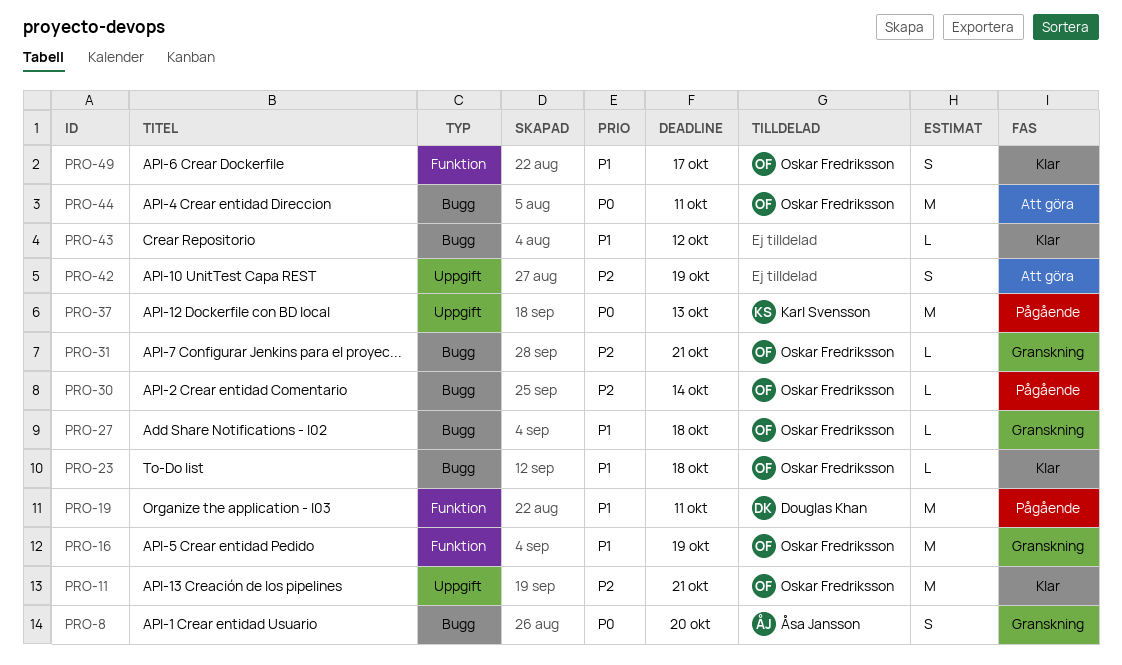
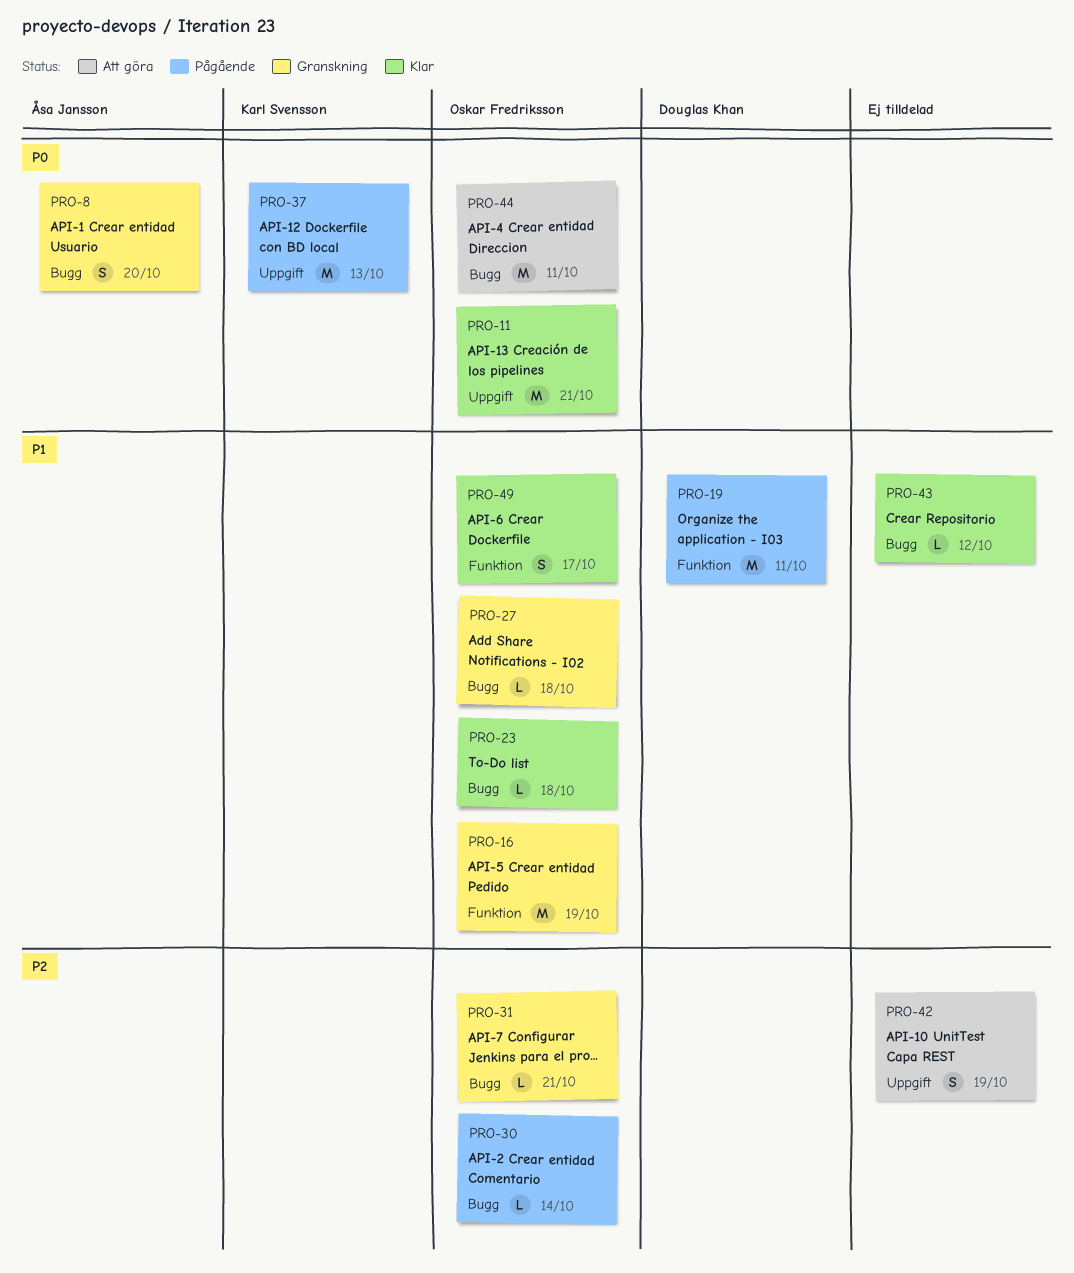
PRO-11, priority: P2 -> P0

